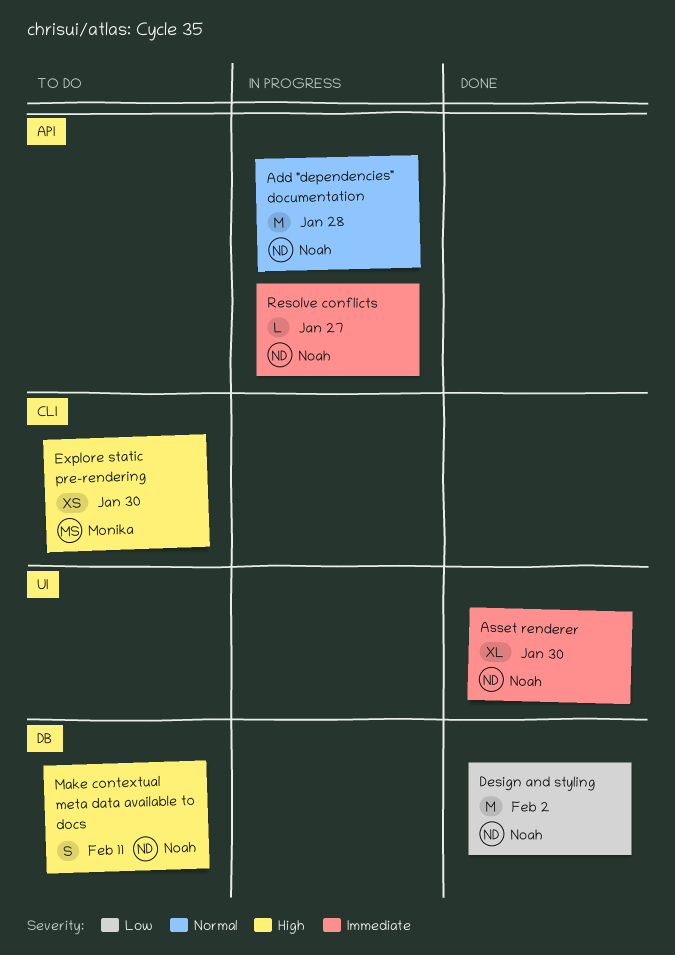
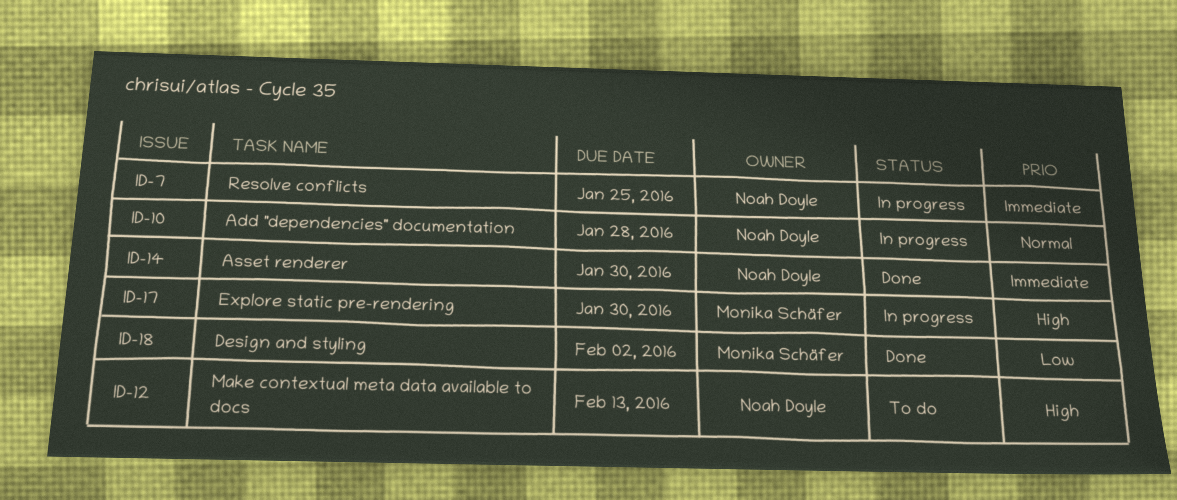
Design and styling, owner: Noah Doyle -> Monika Schäfer
Explore static pre-rendering, status: To do -> In progress
Make contextual meta data available to docs, due: Feb 11 -> Feb 13
Resolve conflicts, due: Jan 27 -> Jan 25

